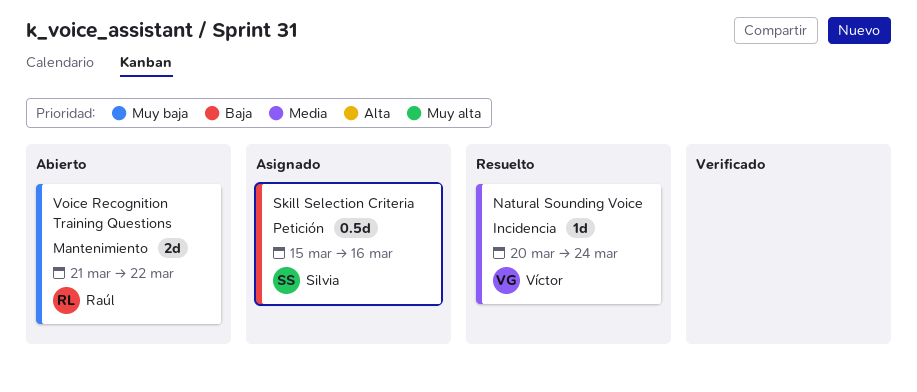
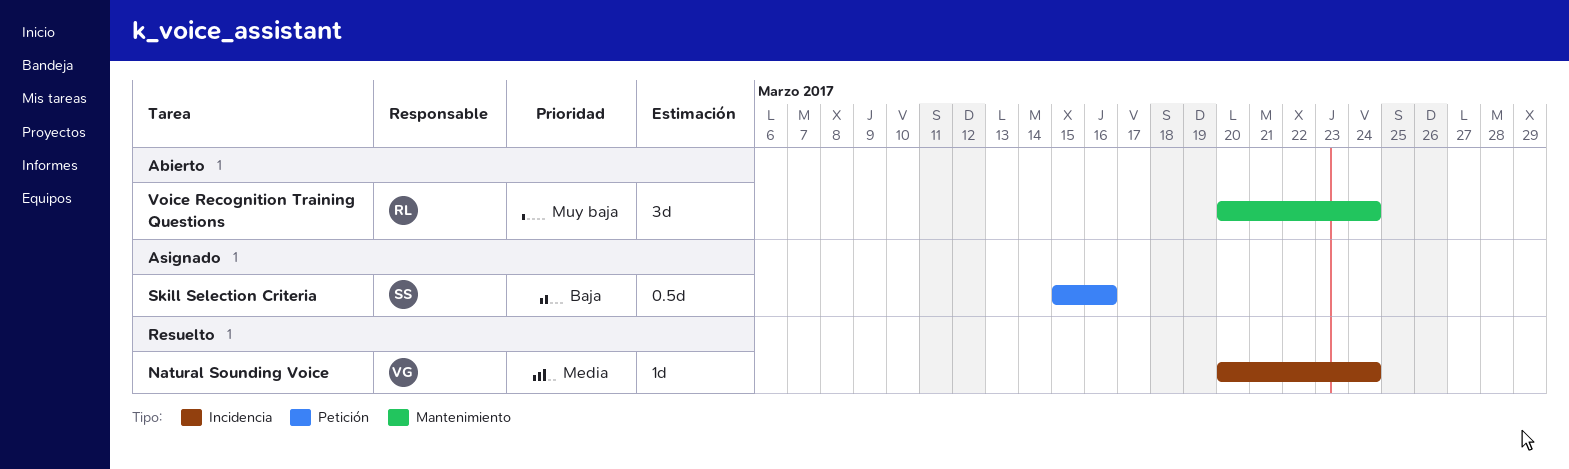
Voice Recognition Training Questions, estimate: 2d -> 3d
Voice Recognition Training Questions, start: Mar 21 -> Mar 20
Voice Recognition Training Questions, due: Mar 22 -> Mar 24

